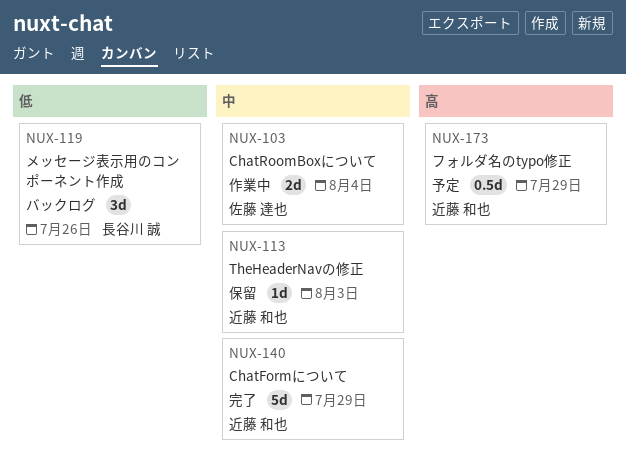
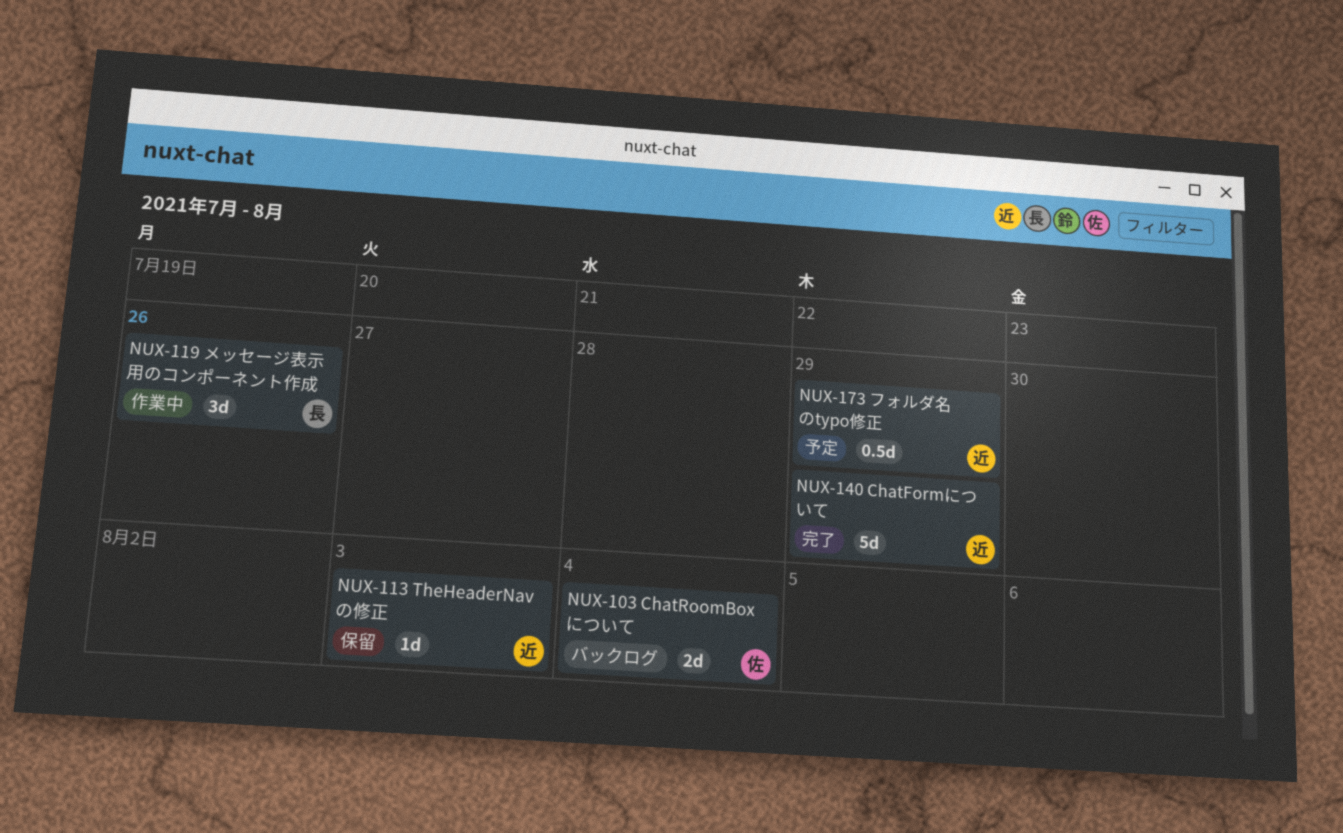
NUX-103, status: 作業中 -> バックログ
NUX-119, status: バックログ -> 作業中

